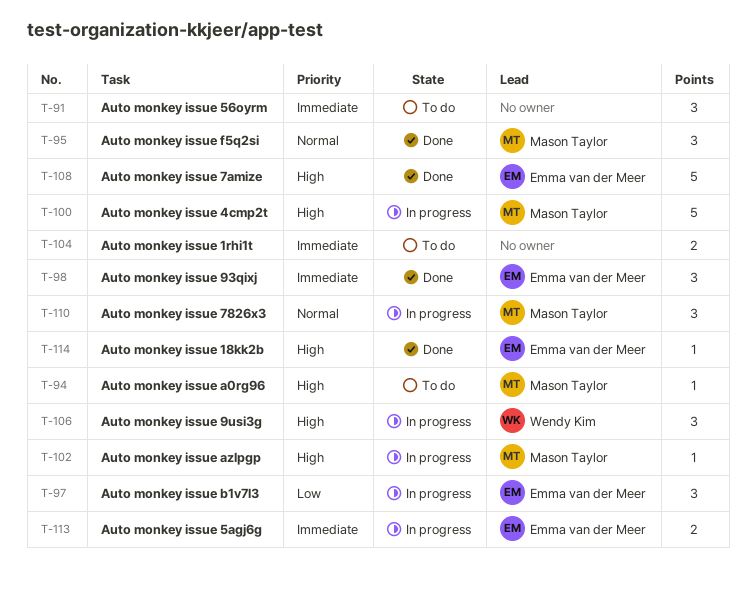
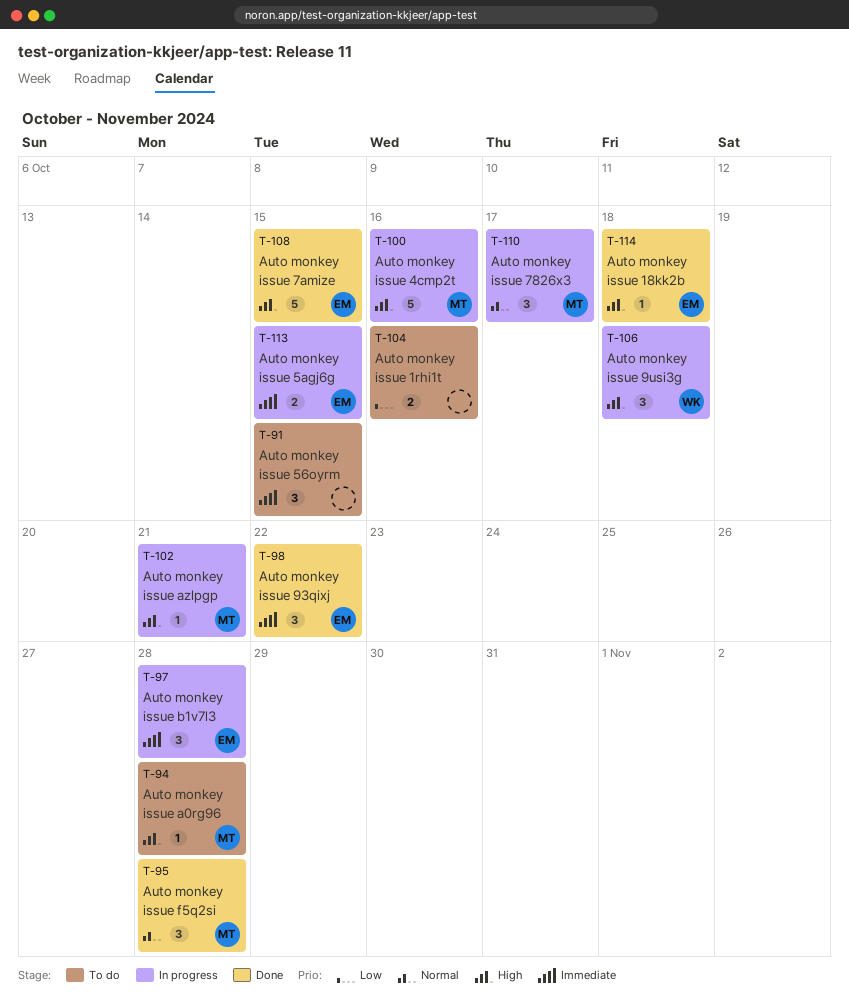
T-97, priority: Low -> Immediate
T-104, priority: Immediate -> Low

